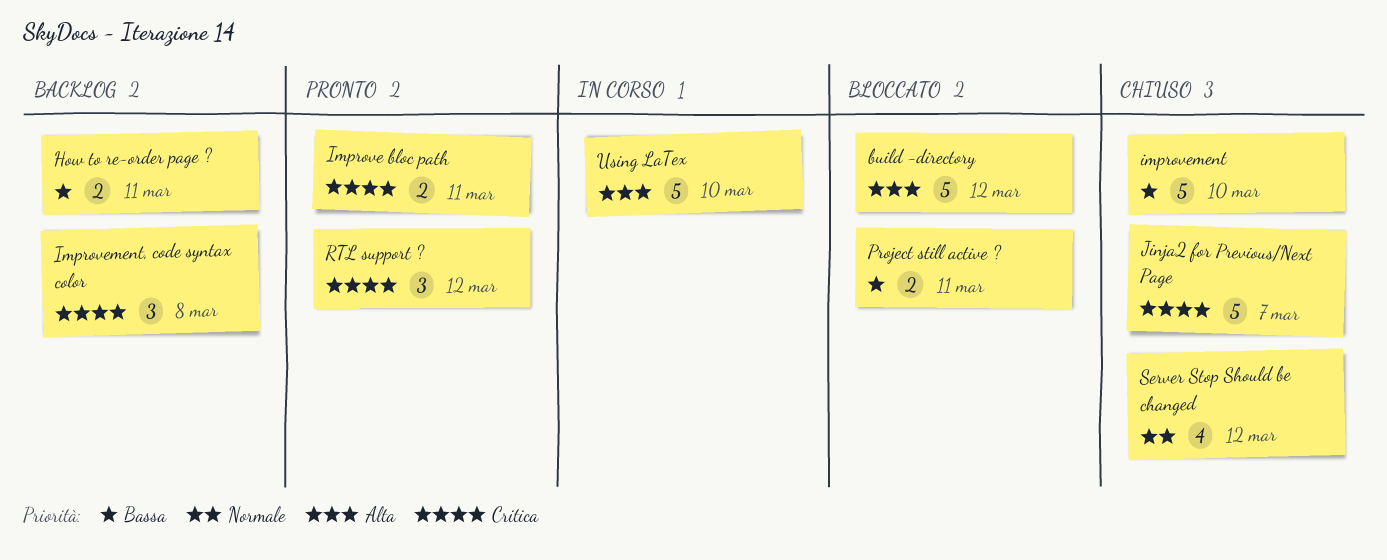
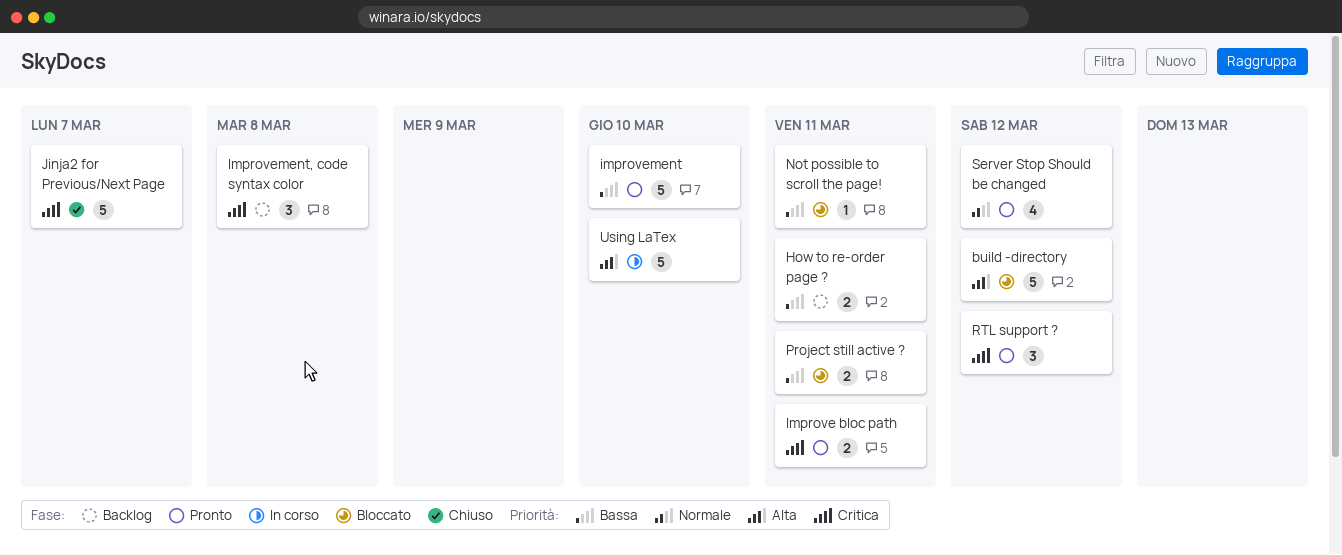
improvement, status: Chiuso -> Pronto
Not possible to scroll the page!: none -> present
Server Stop Should be changed, status: Chiuso -> Pronto

